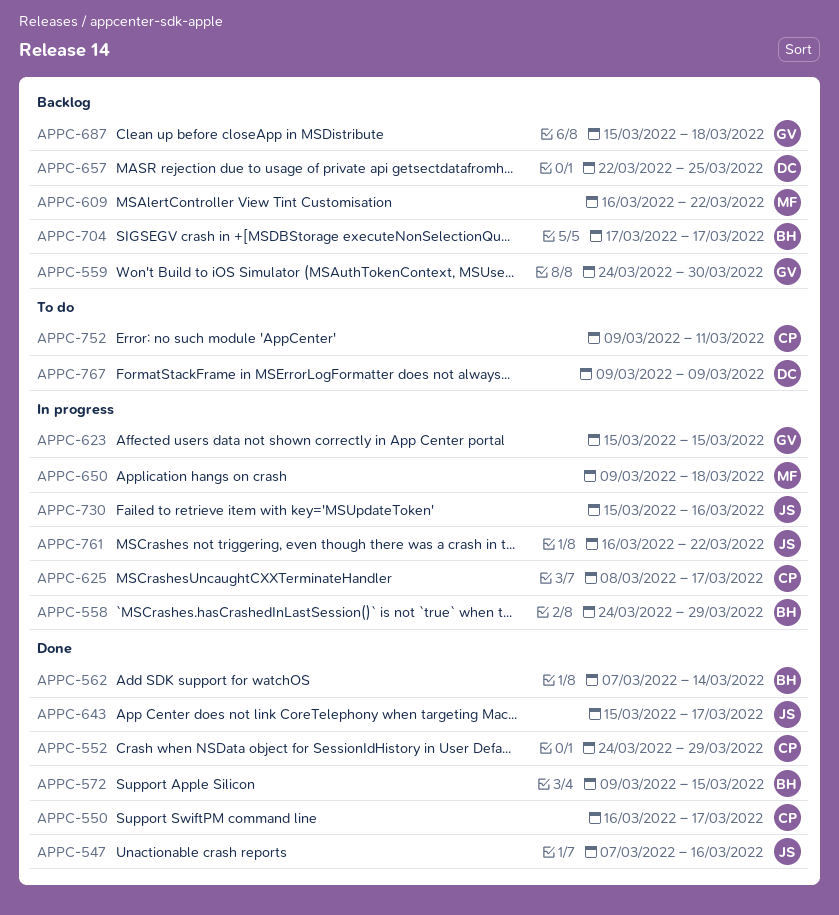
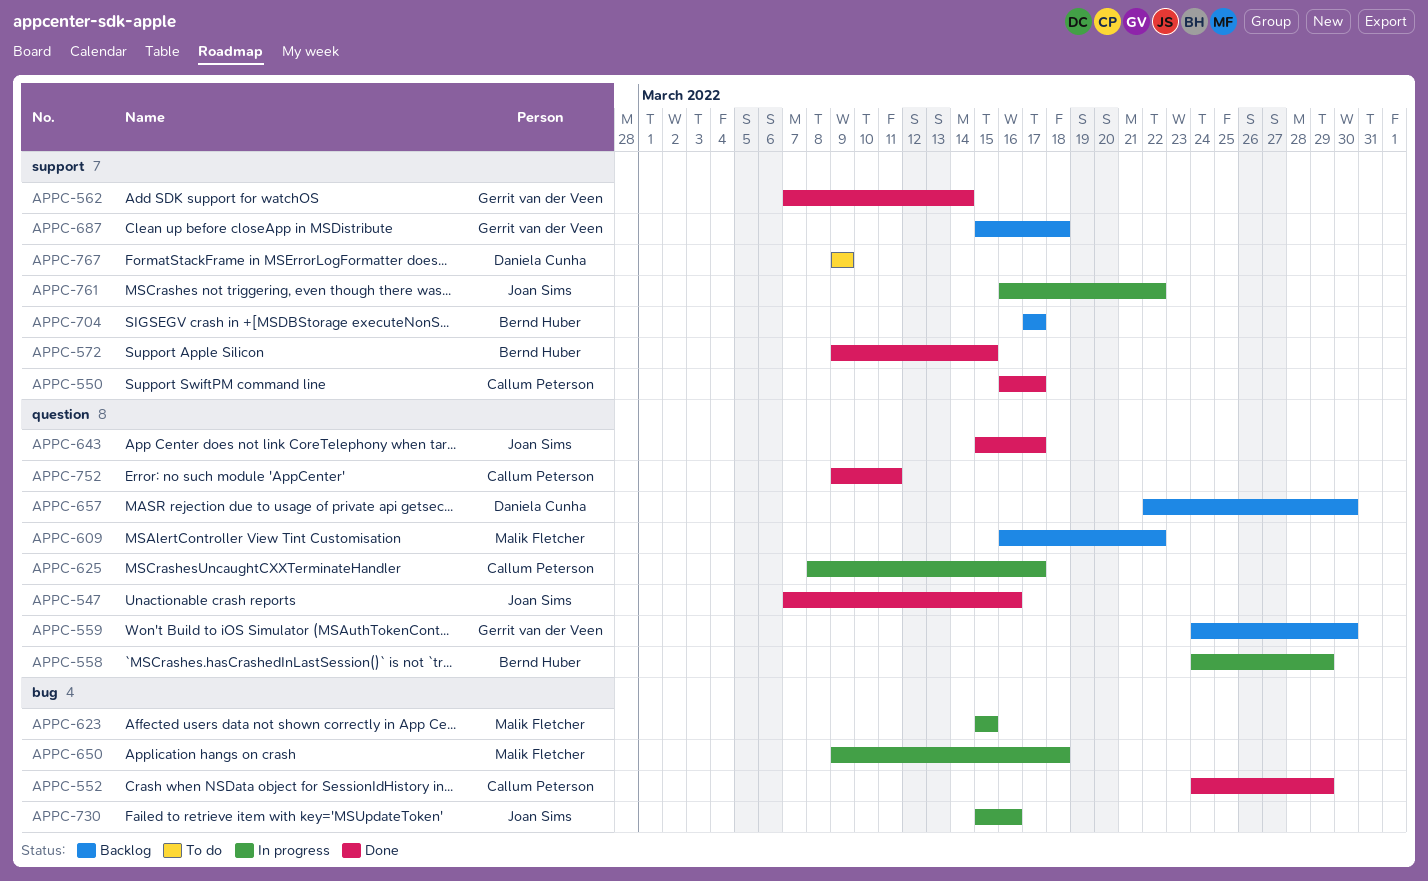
APPC-562, owner: Bernd Huber -> Gerrit van der Veen
APPC-623, owner: Gerrit van der Veen -> Malik Fletcher
APPC-657, due: Mar 25 -> Mar 30
APPC-752, status: To do -> Done

